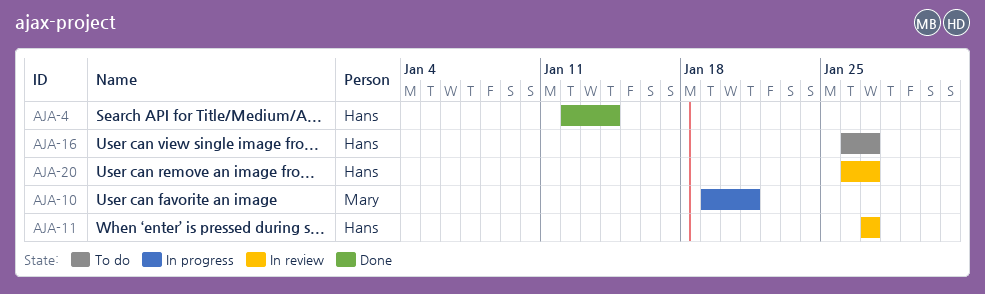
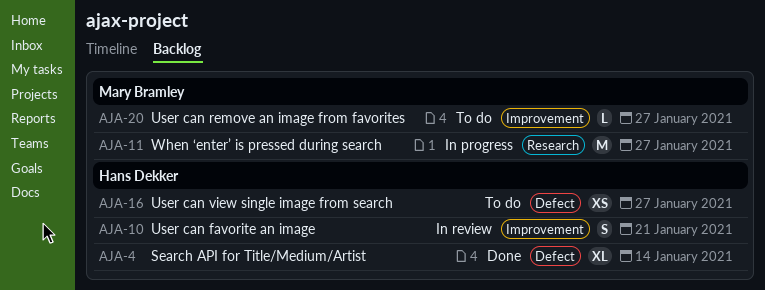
AJA-10, status: In progress -> In review
AJA-10, owner: Mary Bramley -> Hans Dekker
AJA-11, status: In review -> In progress
AJA-11, owner: Hans Dekker -> Mary Bramley
AJA-20, status: In review -> To do
AJA-20, owner: Hans Dekker -> Mary Bramley

